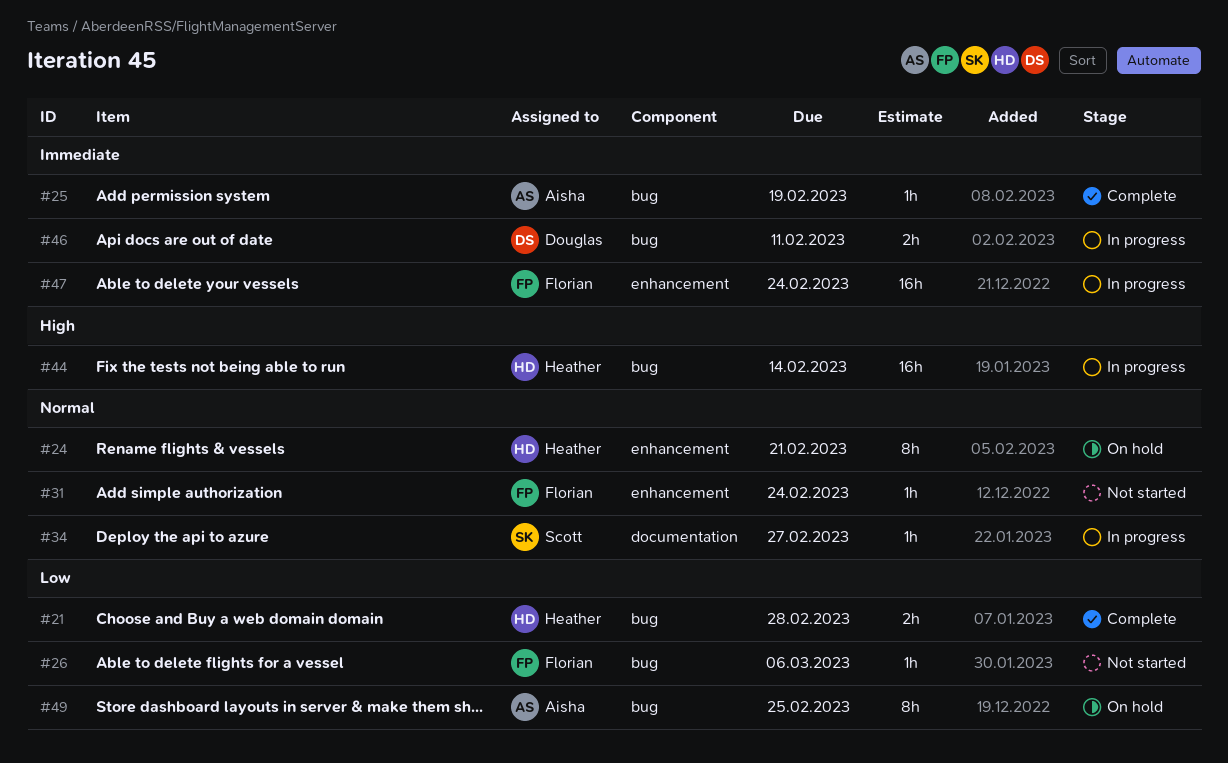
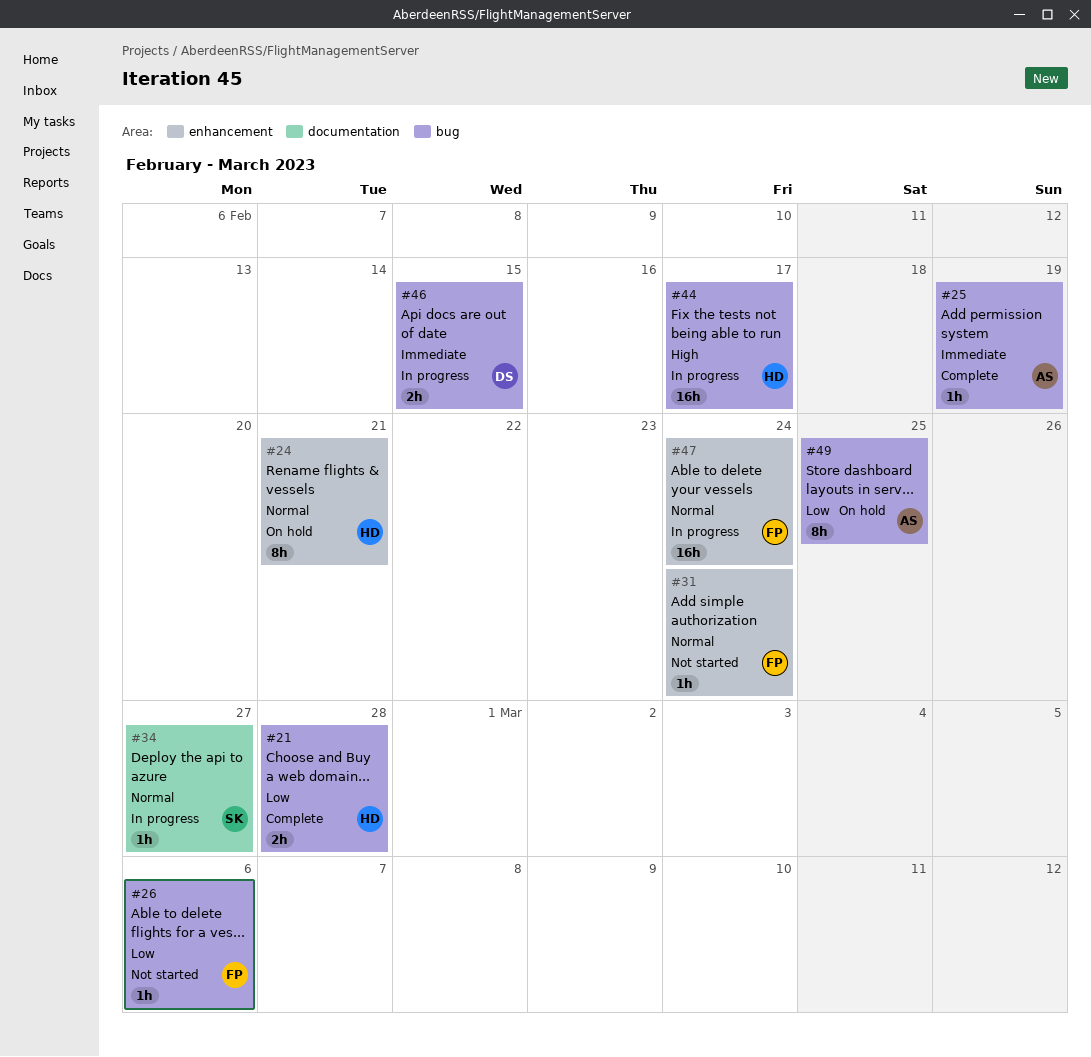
#44, due: Feb 14 -> Feb 17
#46, due: Feb 11 -> Feb 15
#47, priority: Immediate -> Normal

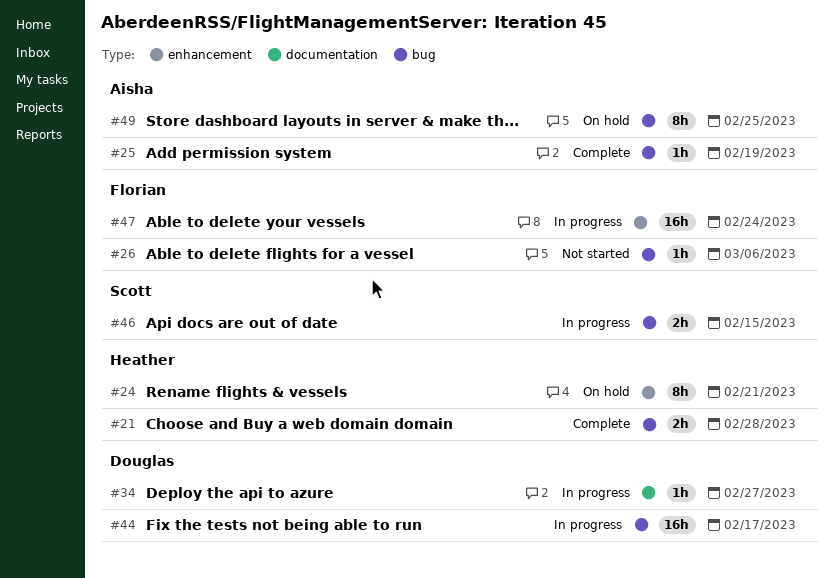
#31: present -> none
#34, owner: Scott -> Douglas
#44, owner: Heather -> Douglas
#46, owner: Douglas -> Scott

